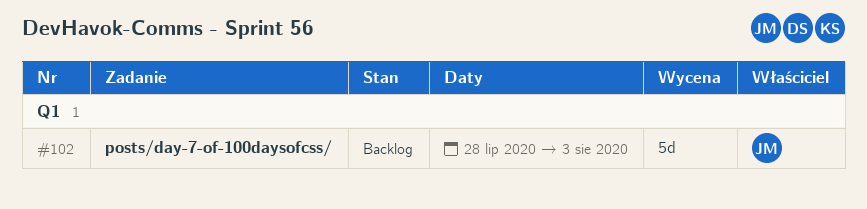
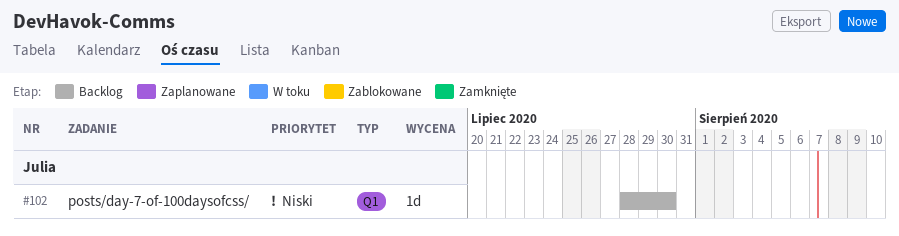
#102, estimate: 5d -> 1d
#102, due: Aug 3 -> Jul 30

